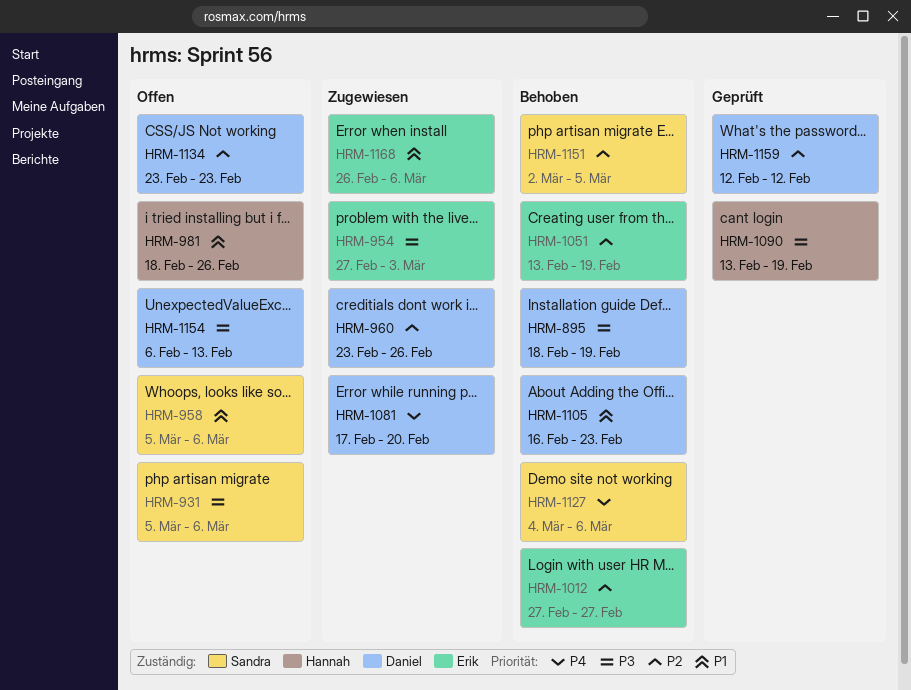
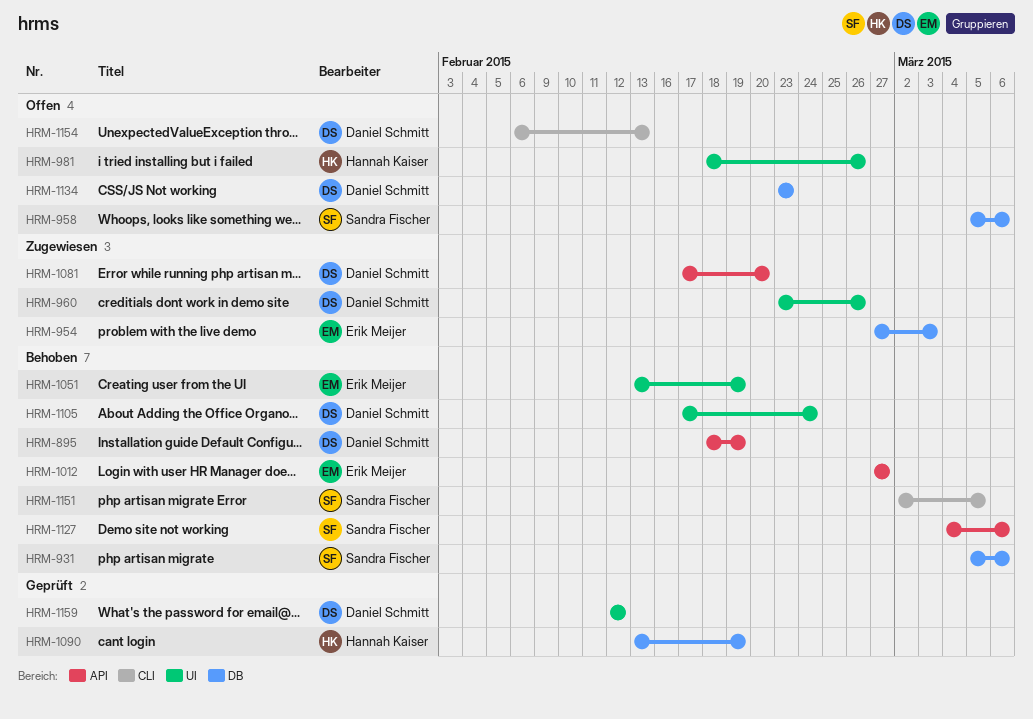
HRM-931, status: Offen -> Behoben
HRM-1105, start: Feb 16 -> Feb 17
HRM-1105, due: Feb 23 -> Feb 24
HRM-1168: present -> none

